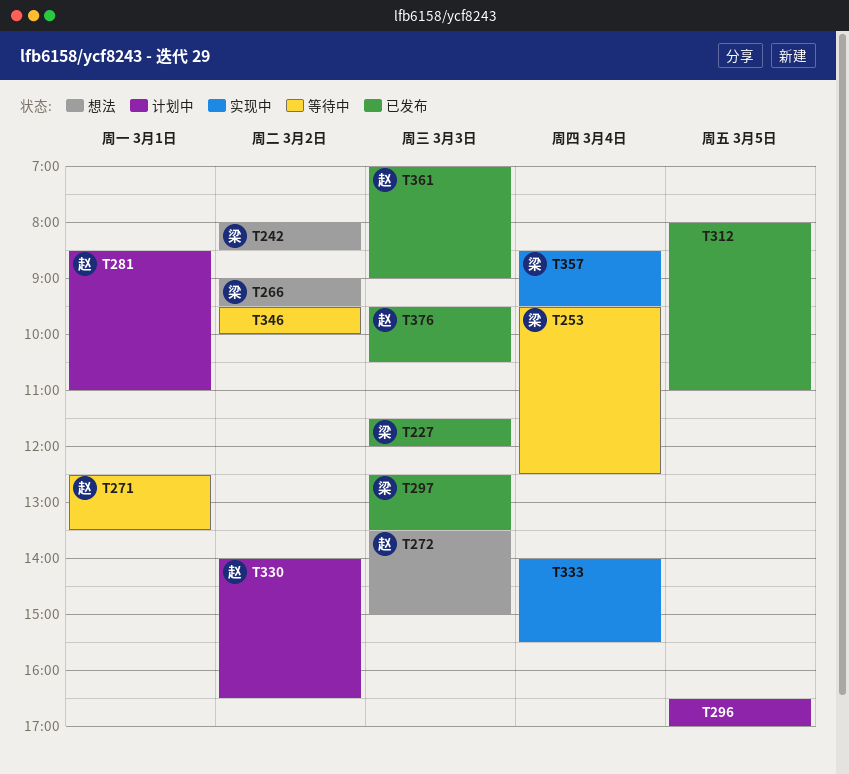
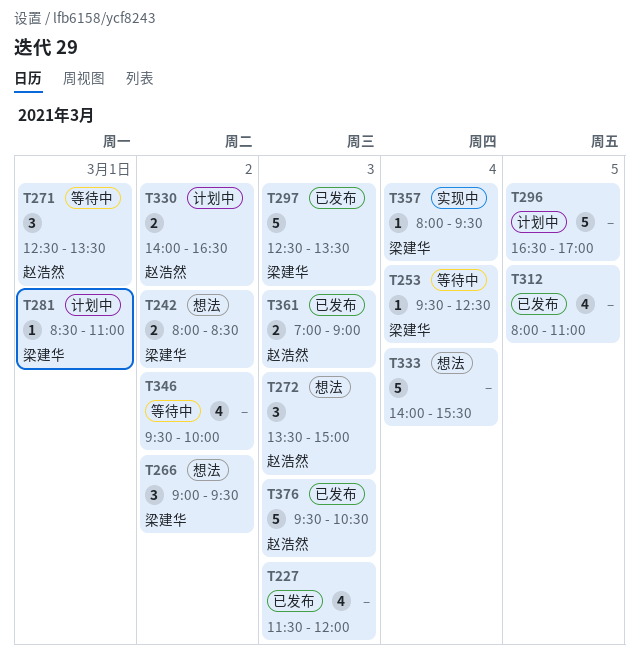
T227, owner: 梁建华 -> none
T281, owner: 赵浩然 -> 梁建华
T333, status: 实现中 -> 想法
T357, begins: 08:30 -> 08:00

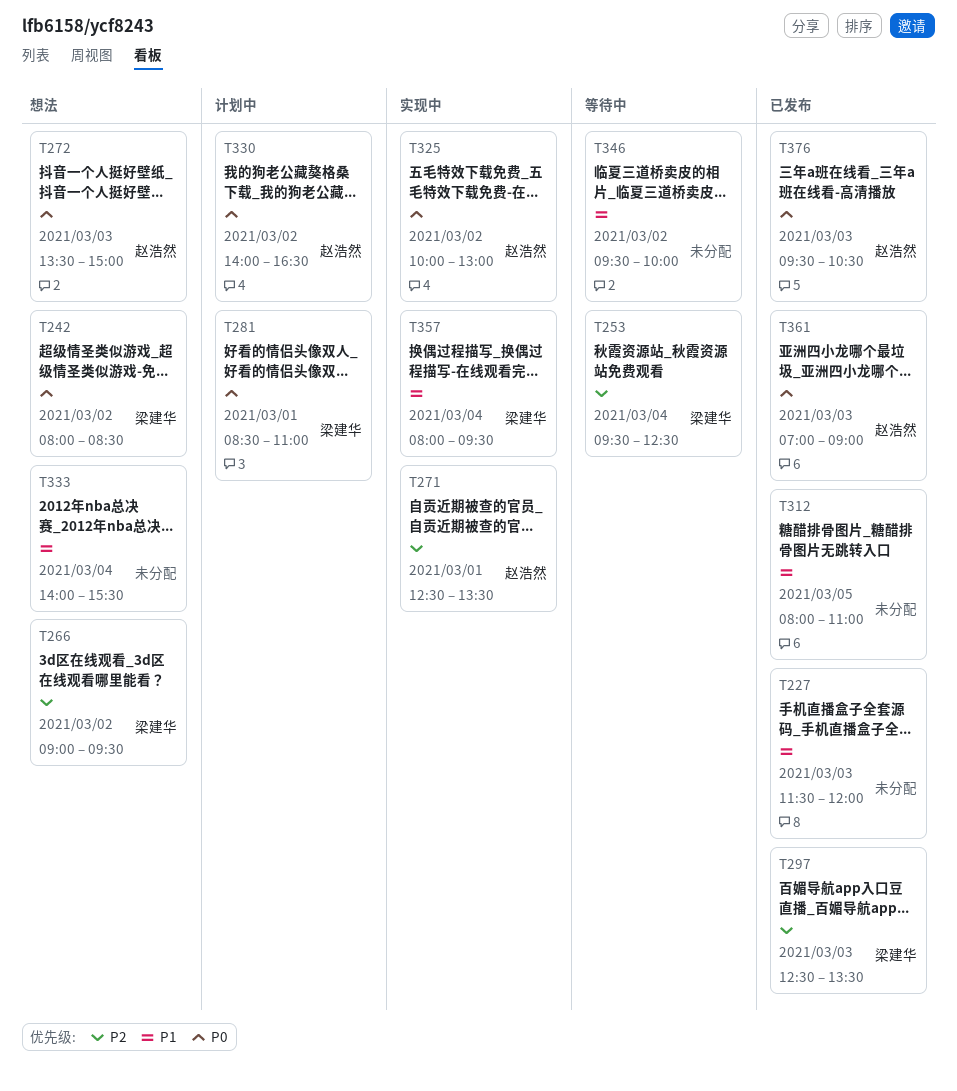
T271, status: 等待中 -> 实现中
T296: present -> none
T325: none -> present

